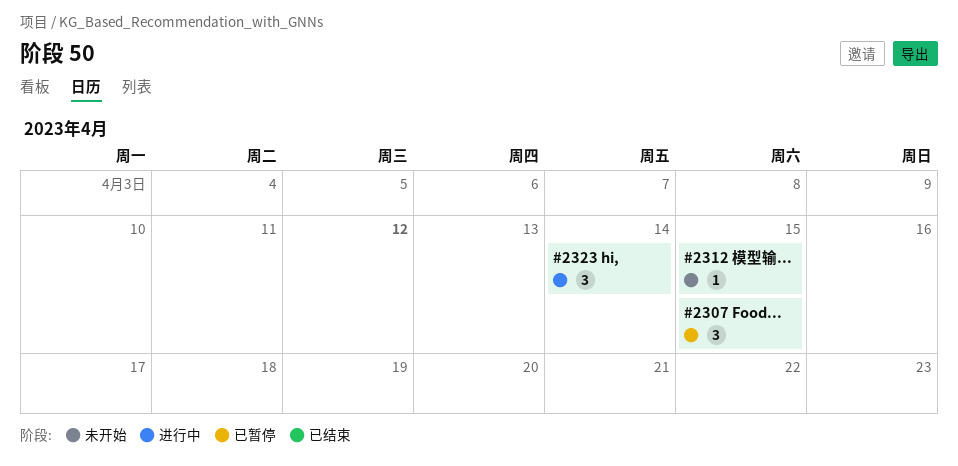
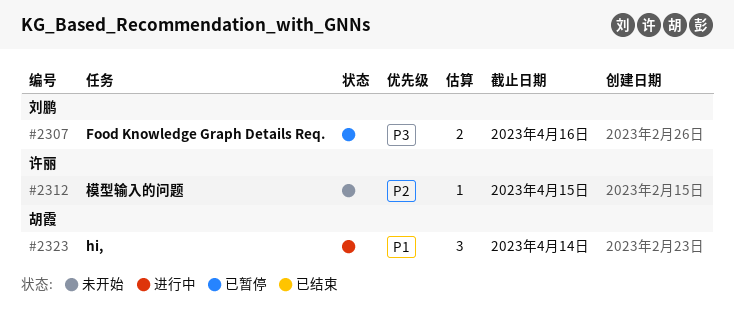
#2307, estimate: 3 -> 2
#2307, due: Apr 15 -> Apr 16

